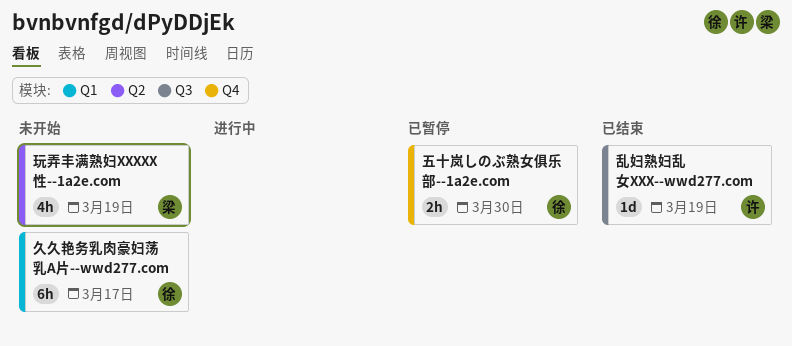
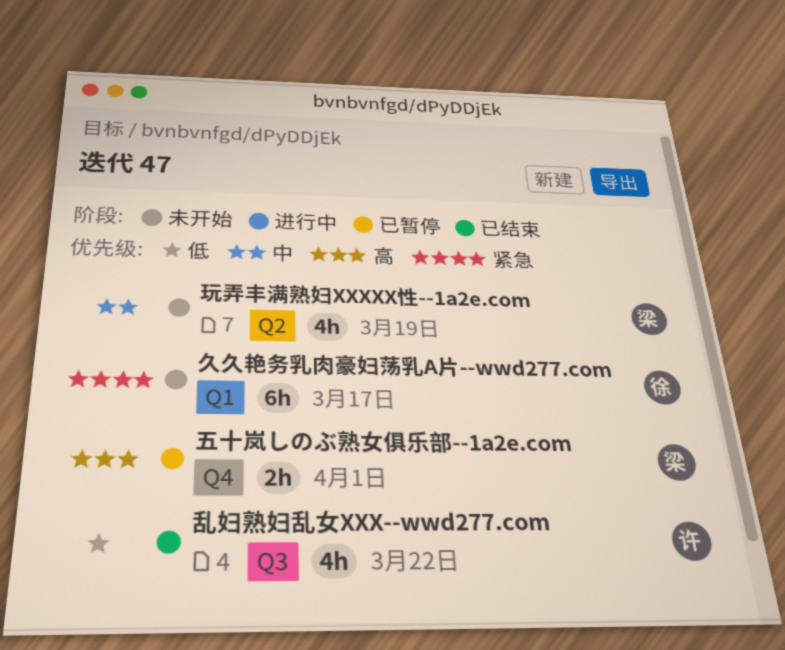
乱妇熟妇乱女XXX--wwd277.com, estimate: 1d -> 4h
乱妇熟妇乱女XXX--wwd277.com, due: Mar 19 -> Mar 22
五十岚しのぶ熟女俱乐部--1a2e.com, owner: 徐 -> 梁
五十岚しのぶ熟女俱乐部--1a2e.com, due: Mar 30 -> Apr 1

